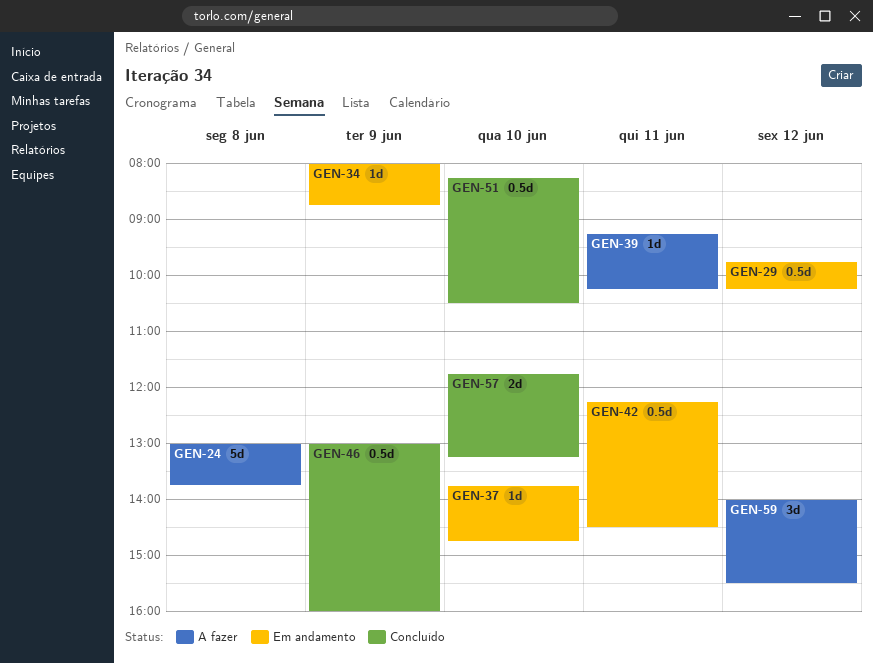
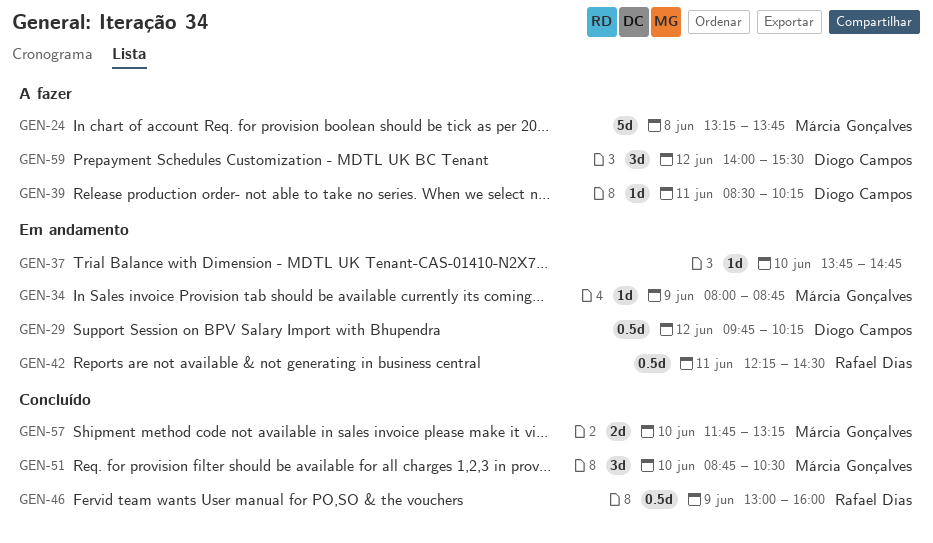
GEN-24, begins: 13:00 -> 13:15
GEN-39, begins: 09:15 -> 08:30
GEN-51, estimate: 0.5d -> 3d
GEN-51, begins: 08:15 -> 08:45

